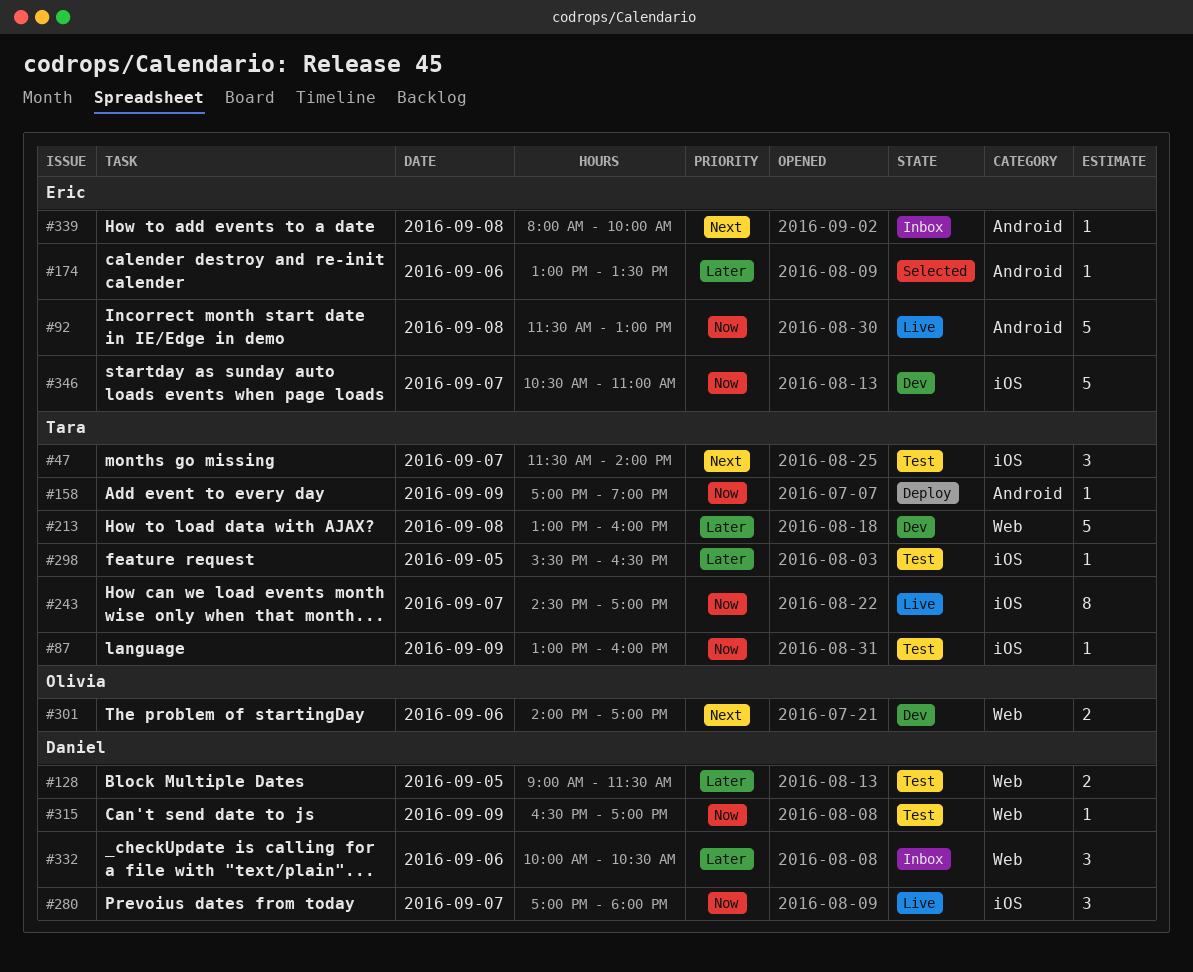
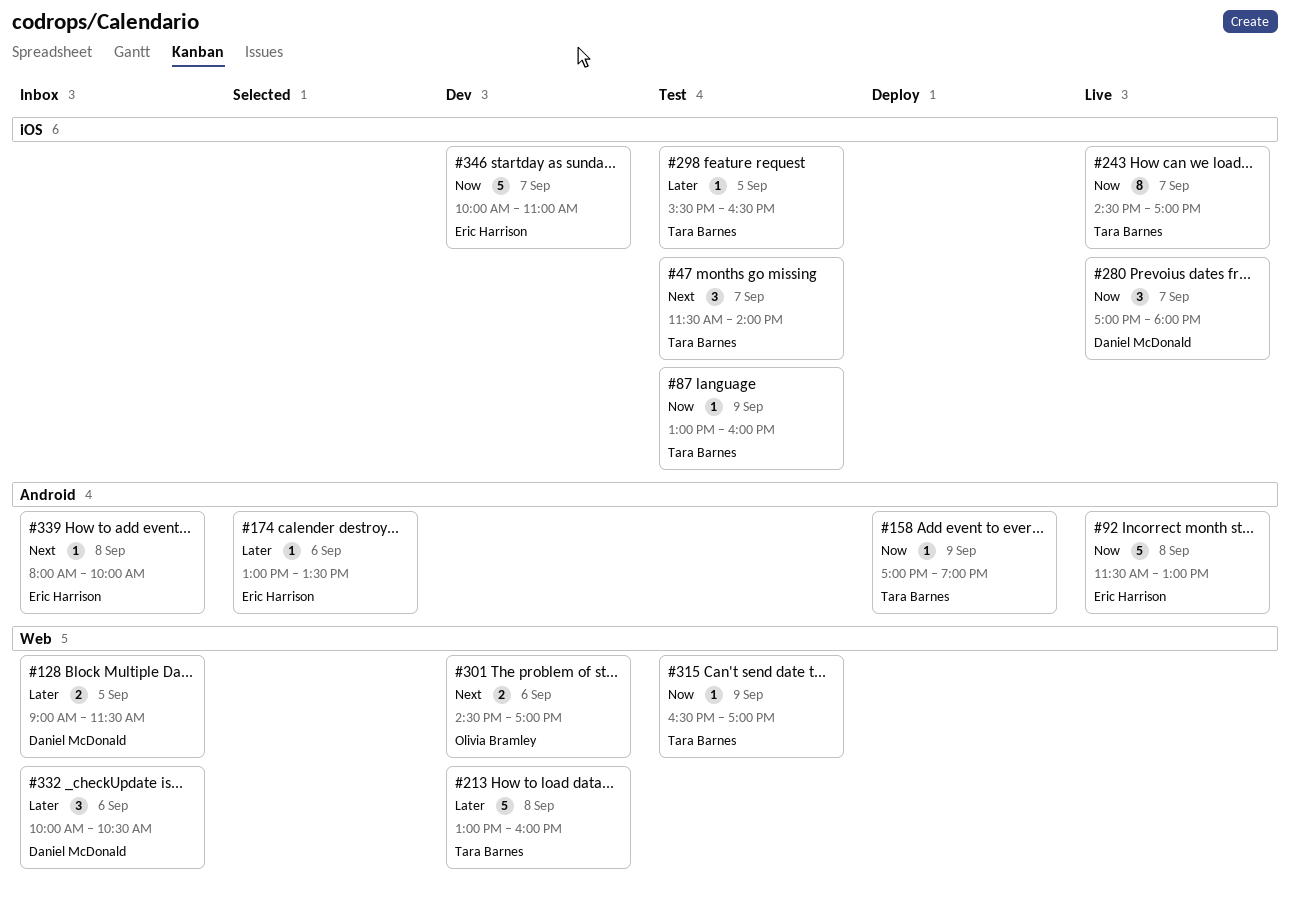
#128, status: Test -> Inbox
#301, begins: 14:00 -> 14:30
#315, owner: Daniel McDonald -> Tara Barnes
#346, begins: 10:30 -> 10:00

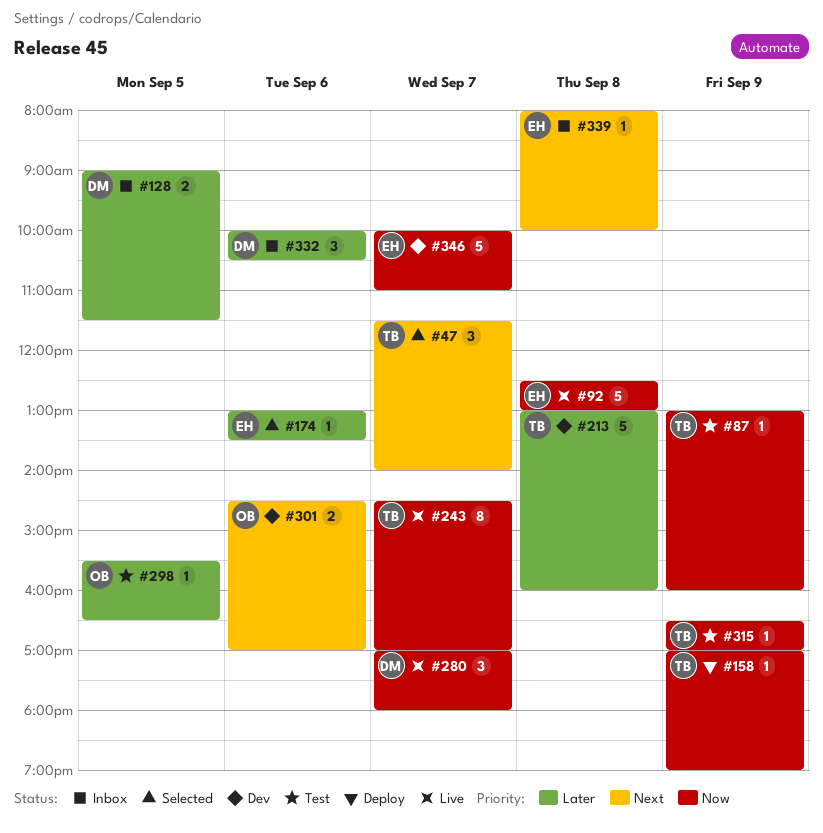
#47, status: Test -> Selected
#92, begins: 11:30 -> 12:30
#298, owner: Tara Barnes -> Olivia Bramley

